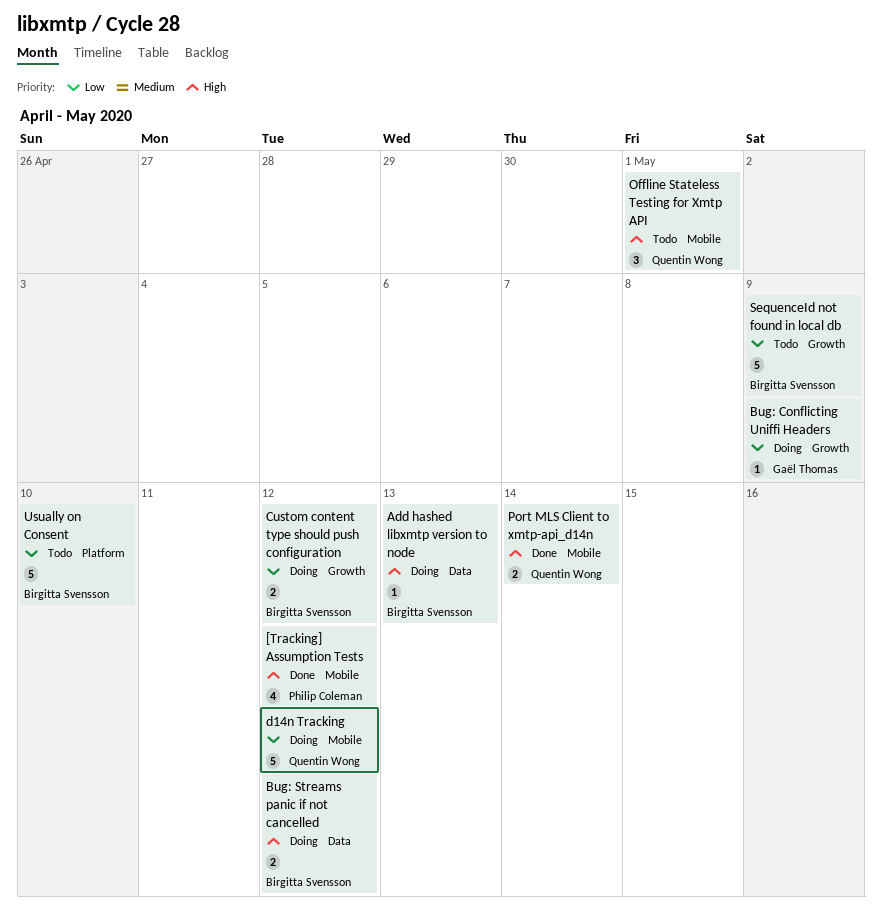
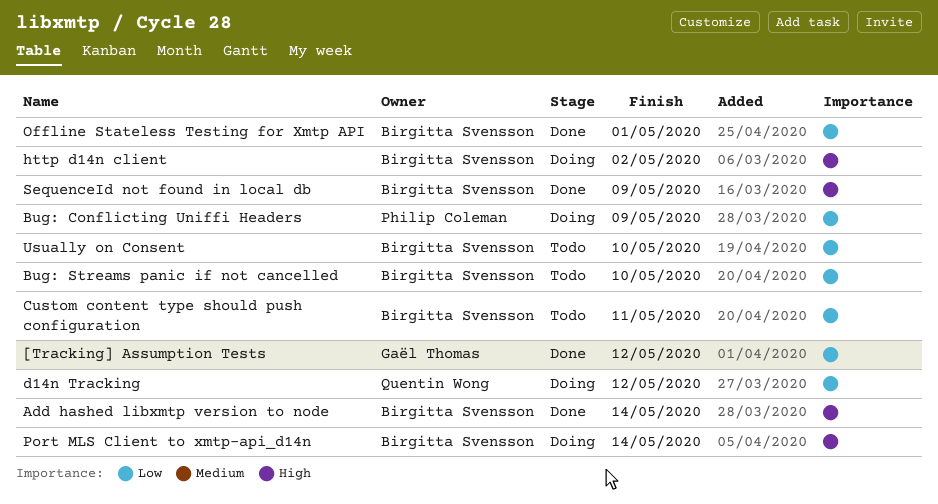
[Tracking] Assumption Tests, owner: Philip Coleman -> Gaël Thomas
[Tracking] Assumption Tests, priority: High -> Low
Add hashed libxmtp version to node, status: Doing -> Done
Add hashed libxmtp version to node, due: May 13 -> May 14
Bug: Conflicting Uniffi Headers, owner: Gaël Thomas -> Philip Coleman
Bug: Streams panic if not cancelled, status: Doing -> Todo
Bug: Streams panic if not cancelled, priority: High -> Low
Bug: Streams panic if not cancelled, due: May 12 -> May 10
Custom content type should push configuration, status: Doing -> Todo
Custom content type should push configuration, due: May 12 -> May 11
http d14n client: none -> present
Offline Stateless Testing for Xmtp API, status: Todo -> Done
Offline Stateless Testing for Xmtp API, owner: Quentin Wong -> Birgitta Svensson
Offline Stateless Testing for Xmtp API, priority: High -> Low
Port MLS Client to xmtp-api_d14n, status: Done -> Doing
Port MLS Client to xmtp-api_d14n, owner: Quentin Wong -> Birgitta Svensson
SequenceId not found in local db, status: Todo -> Done
SequenceId not found in local db, priority: Low -> High

